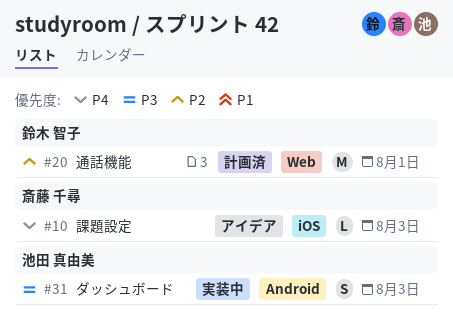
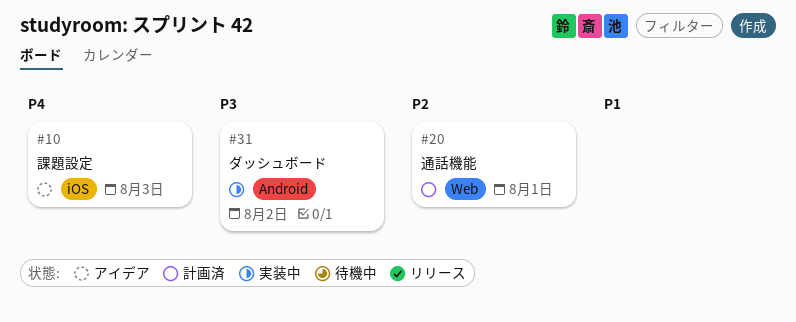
#31, due: Aug 3 -> Aug 2

